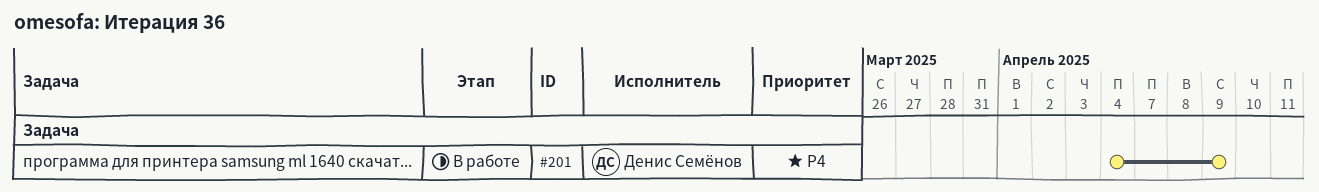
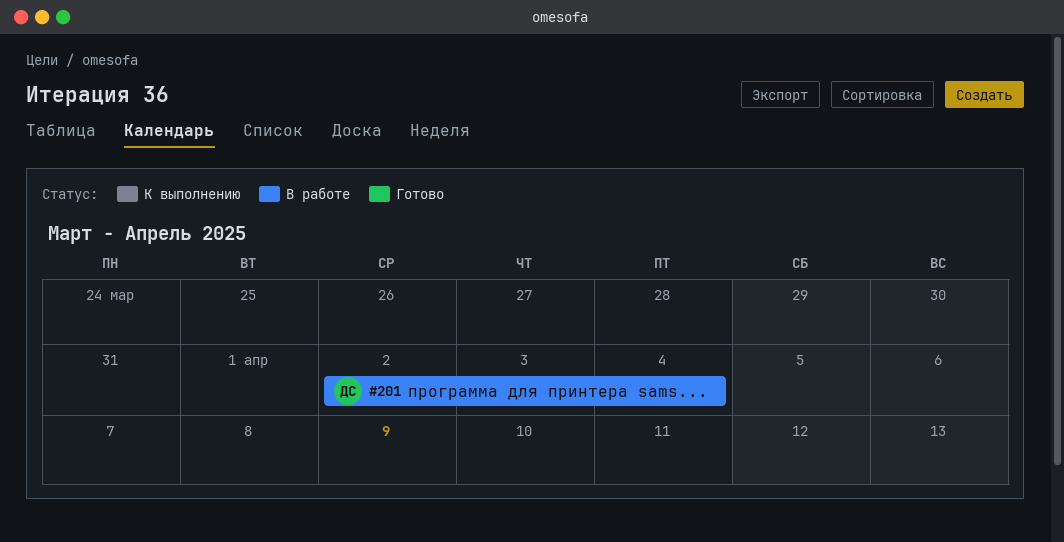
#201, start: Apr 4 -> Apr 2
#201, due: Apr 9 -> Apr 4

